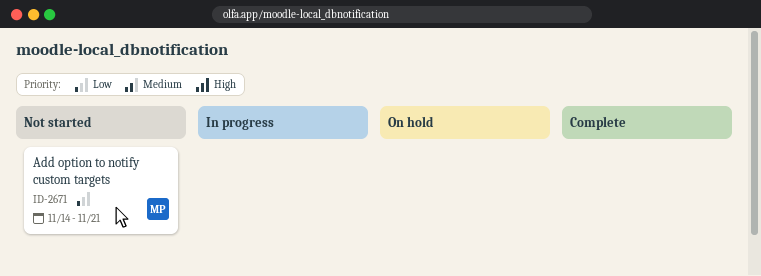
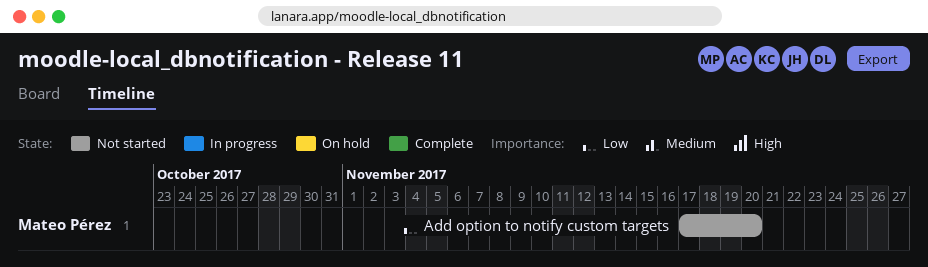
Add option to notify custom targets, start: Nov 14 -> Nov 17
Add option to notify custom targets, due: Nov 21 -> Nov 20

